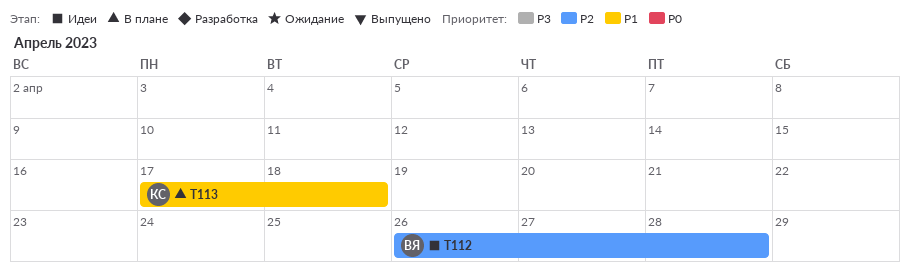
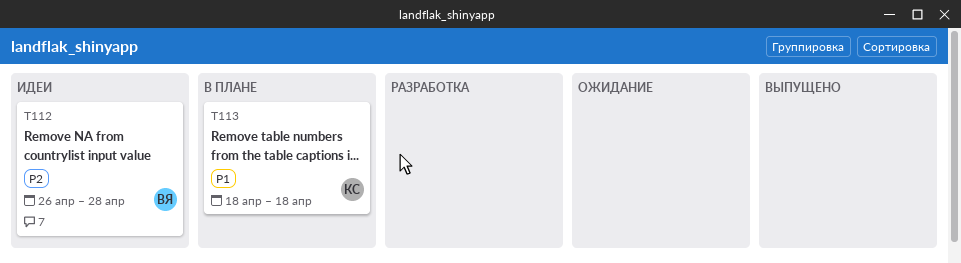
T113, start: Apr 17 -> Apr 18

